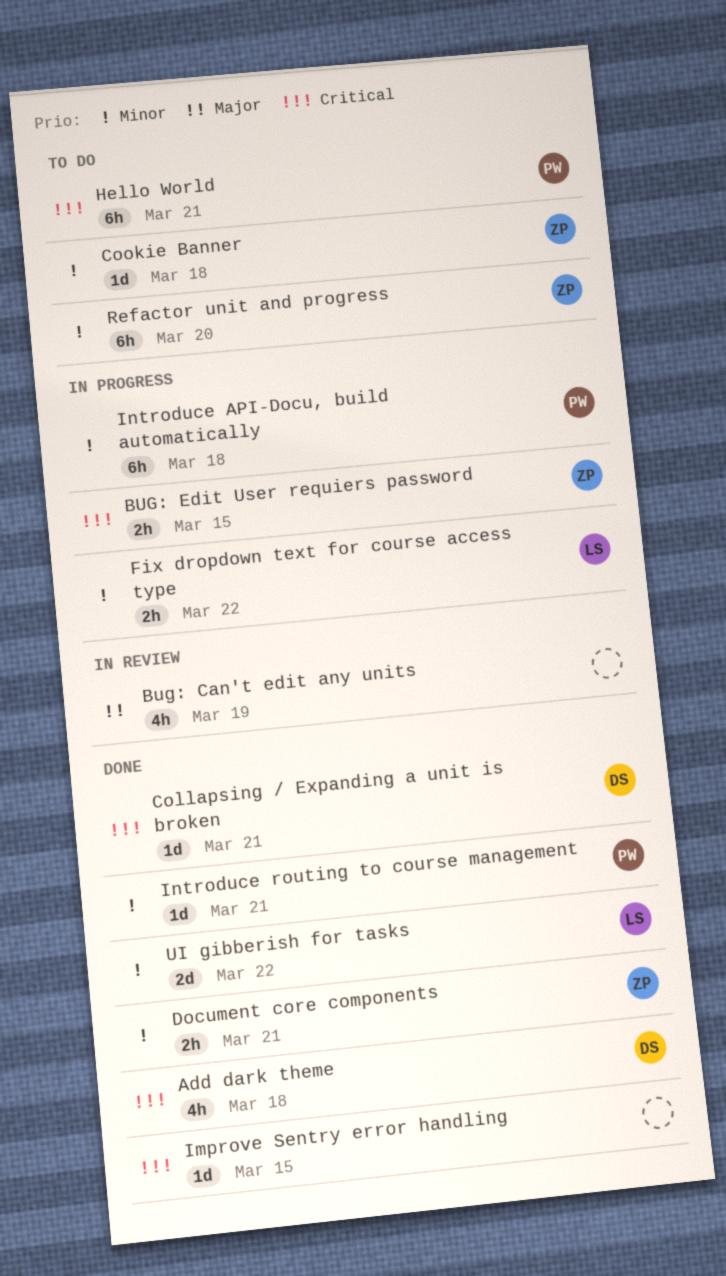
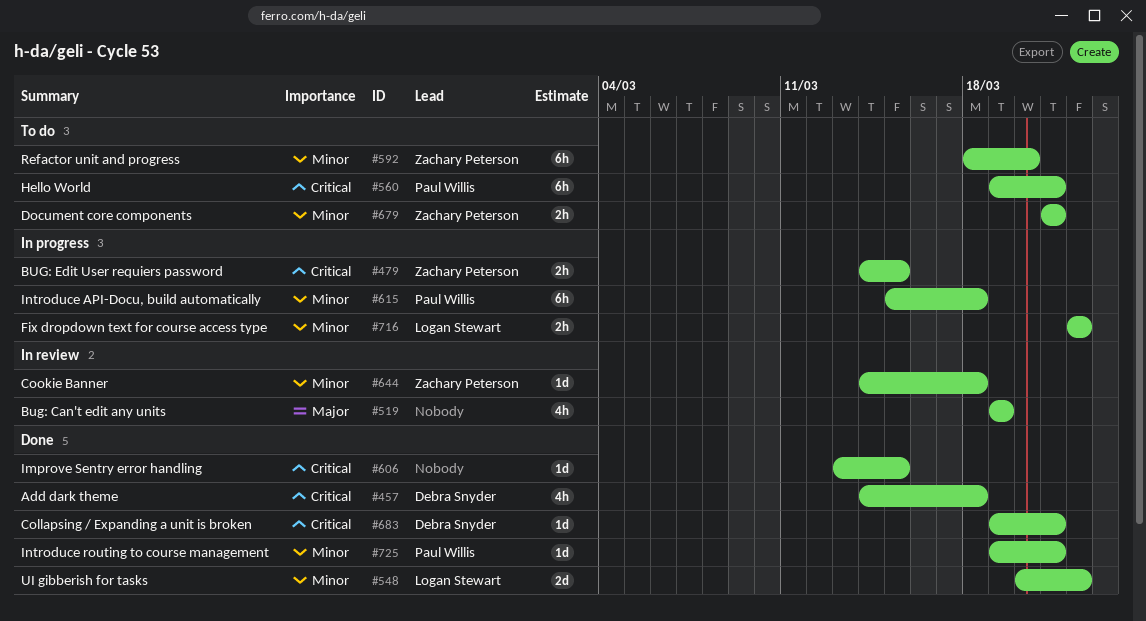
Cookie Banner, status: To do -> In review
Document core components, status: Done -> To do

